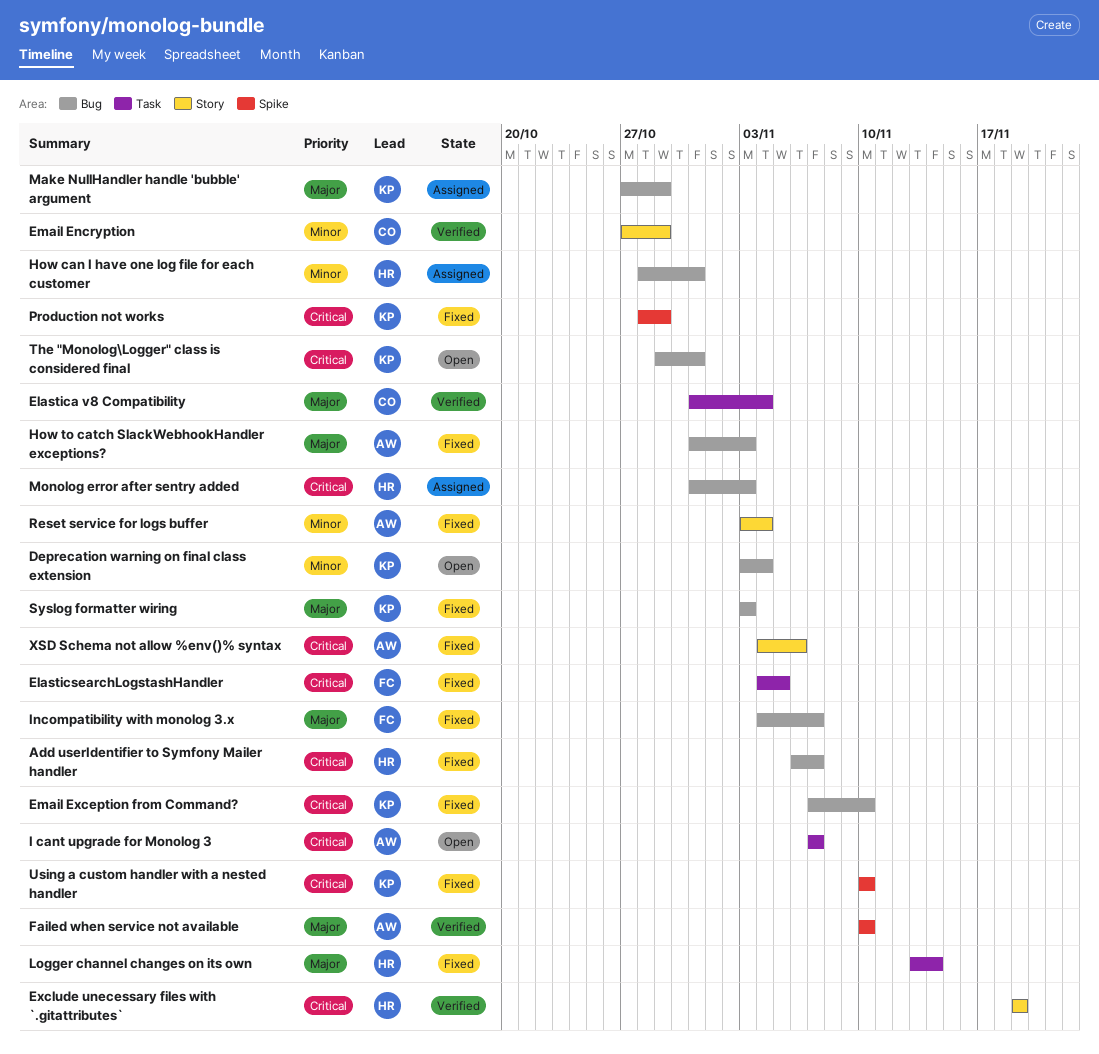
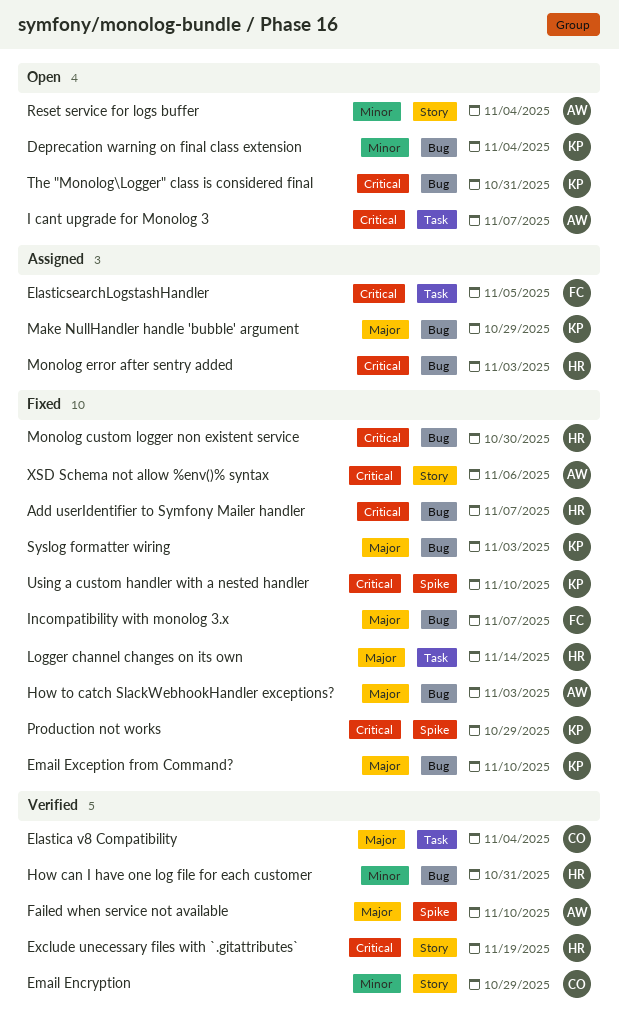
ElasticsearchLogstashHandler, status: Fixed -> Assigned
Email Exception from Command?, priority: Critical -> Major
How can I have one log file for each customer, status: Assigned -> Verified
Monolog custom logger non existent service: none -> present
Reset service for logs buffer, status: Fixed -> Open

